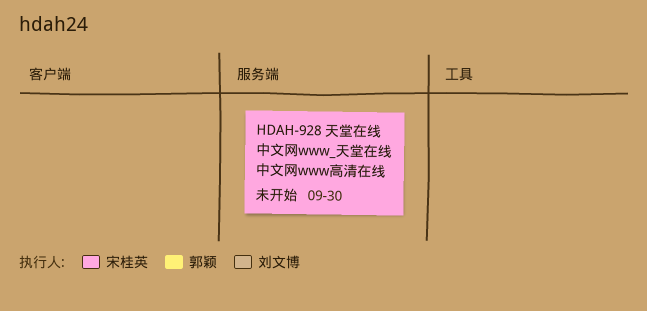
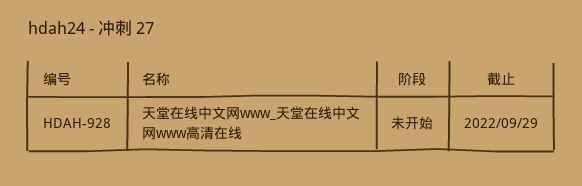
HDAH-928, due: Sep 30 -> Sep 29

